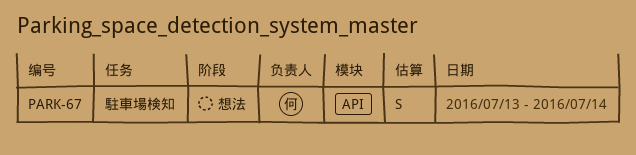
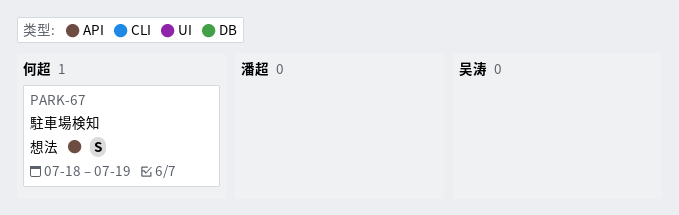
PARK-67, start: Jul 13 -> Jul 18
PARK-67, due: Jul 14 -> Jul 19

